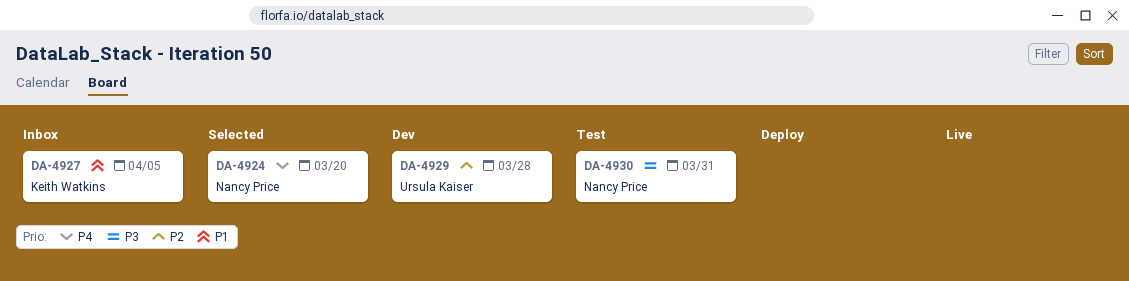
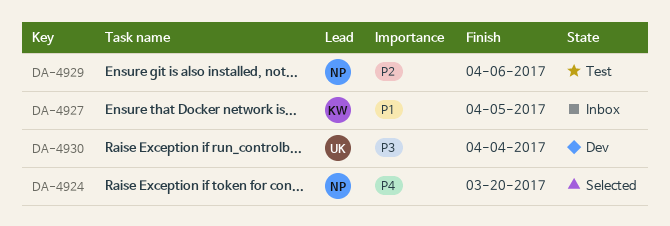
DA-4929, status: Dev -> Test
DA-4929, owner: Ursula Kaiser -> Nancy Price
DA-4929, due: Mar 28 -> Apr 6
DA-4930, status: Test -> Dev
DA-4930, owner: Nancy Price -> Ursula Kaiser
DA-4930, due: Mar 31 -> Apr 4

